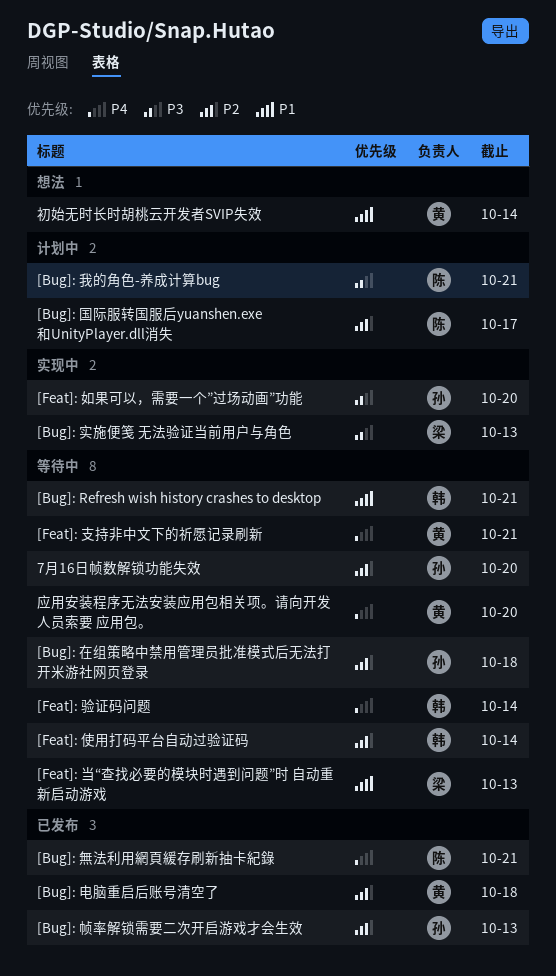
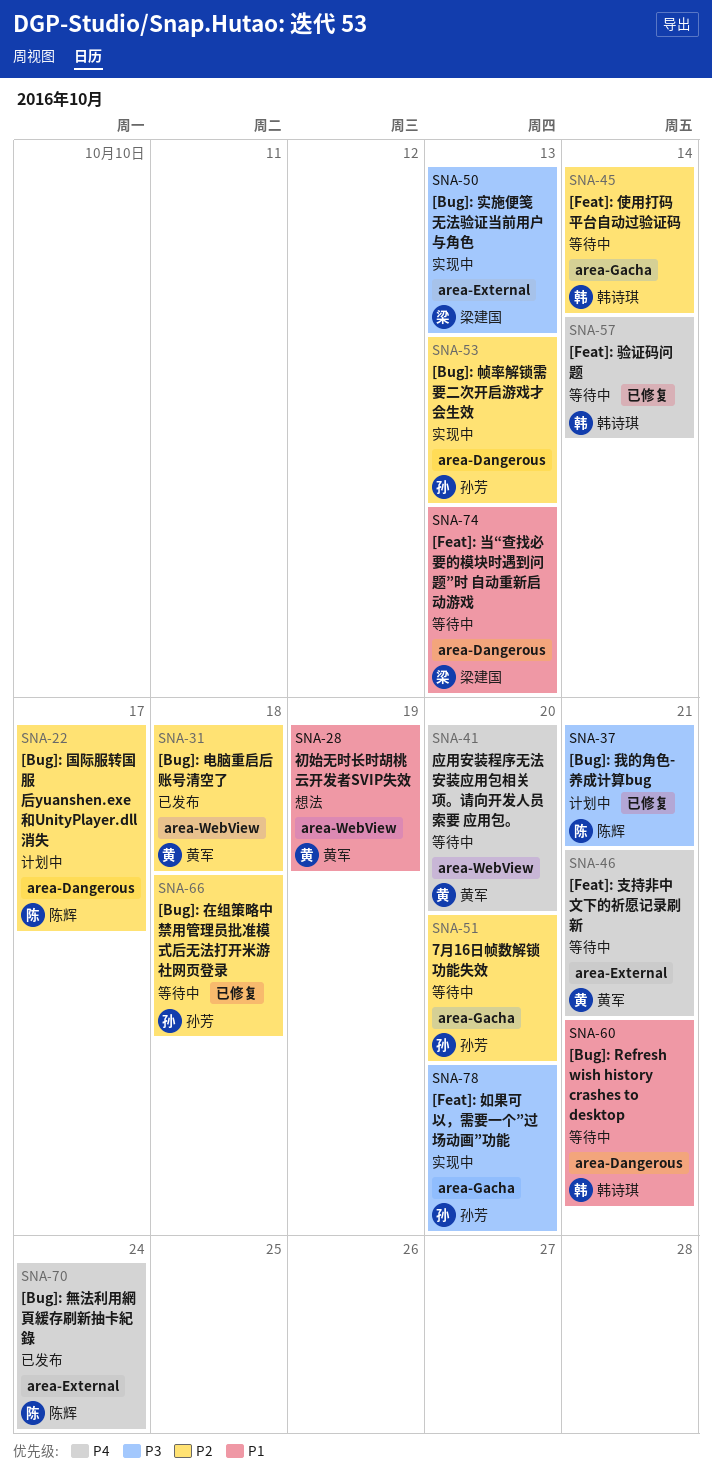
[Bug]: 帧率解锁需要二次开启游戏才会生效, status: 已发布 -> 实现中
[Bug]: 無法利用網頁緩存刷新抽卡紀錄, due: Oct 21 -> Oct 24
初始无时长时胡桃云开发者SVIP失效, due: Oct 14 -> Oct 19

